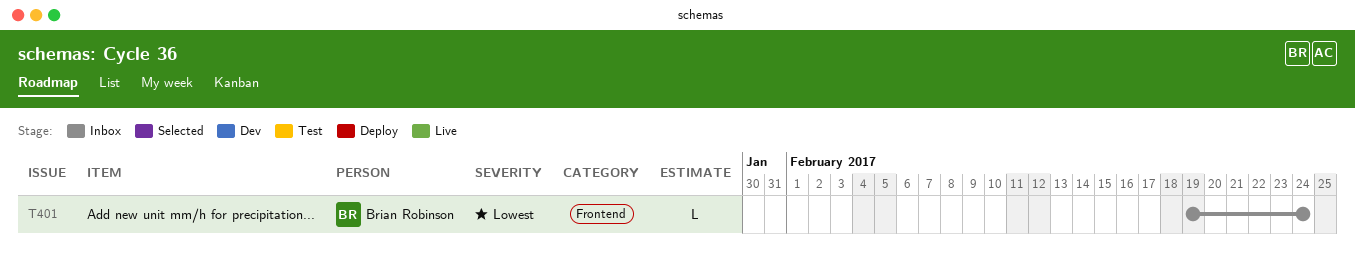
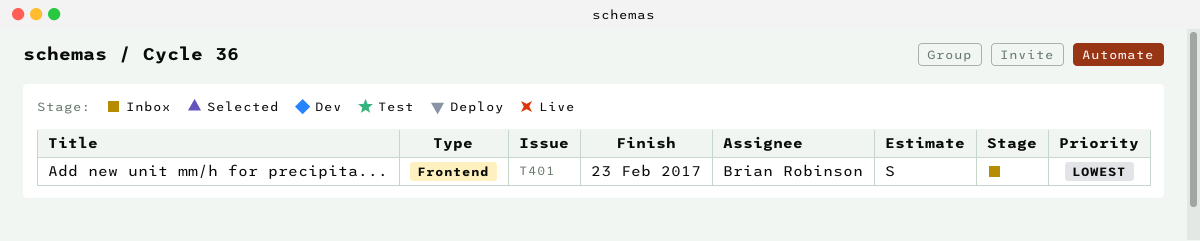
T401, estimate: L -> S
T401, due: Feb 24 -> Feb 23

